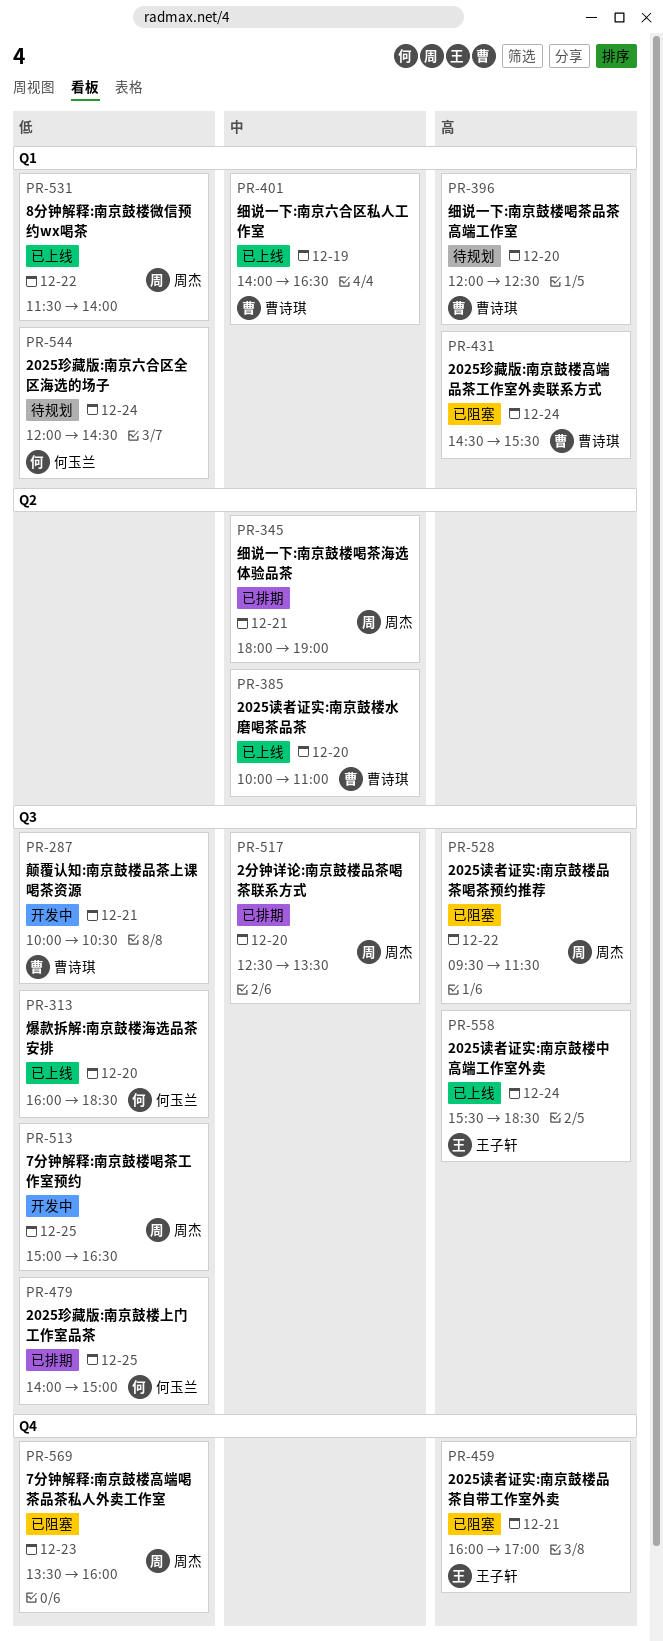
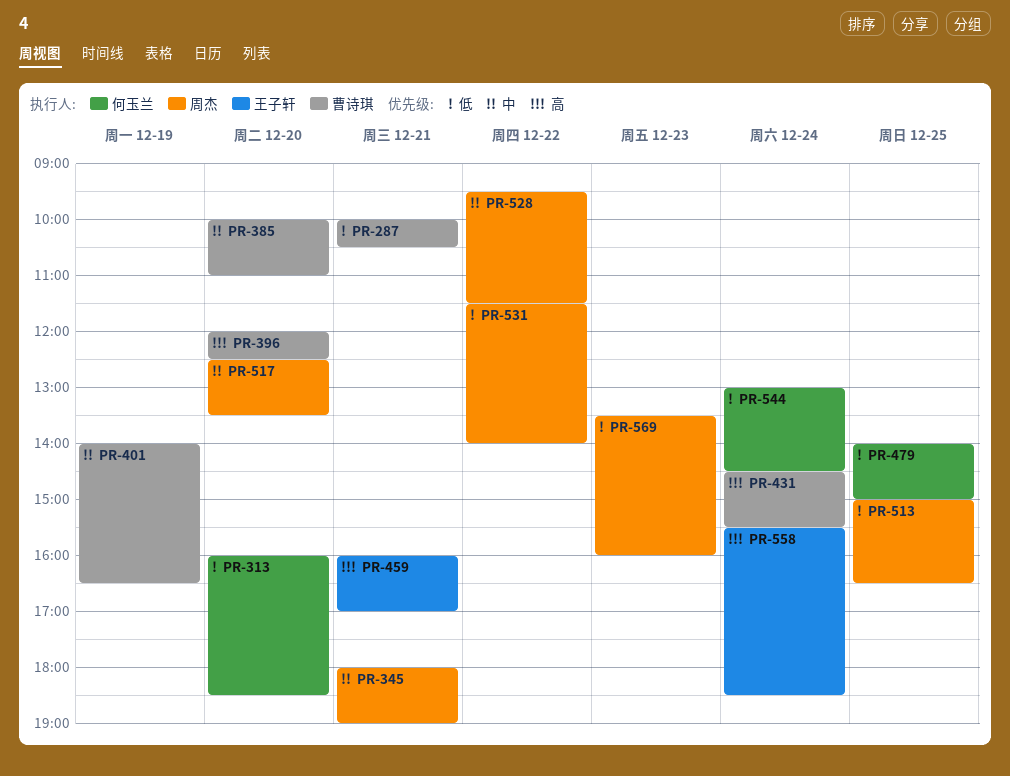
PR-528, priority: 高 -> 中
PR-544, begins: 12:00 -> 13:00

